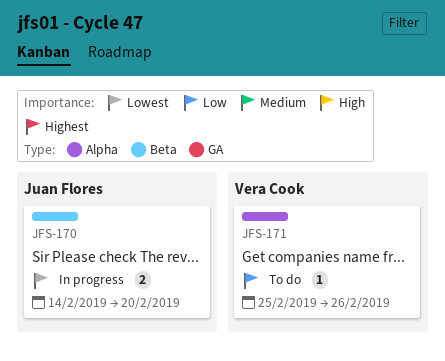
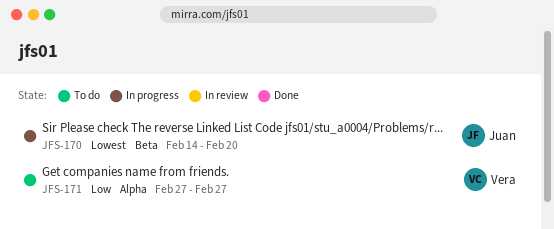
JFS-171, start: Feb 25 -> Feb 27
JFS-171, due: Feb 26 -> Feb 27

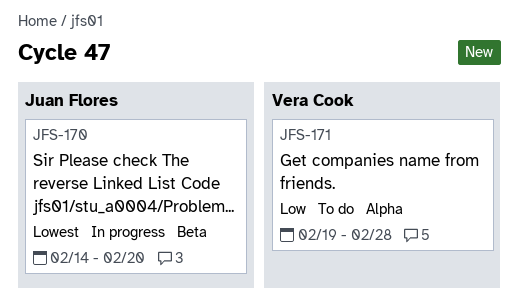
JFS-171, start: Feb 27 -> Feb 19
JFS-171, due: Feb 27 -> Feb 28

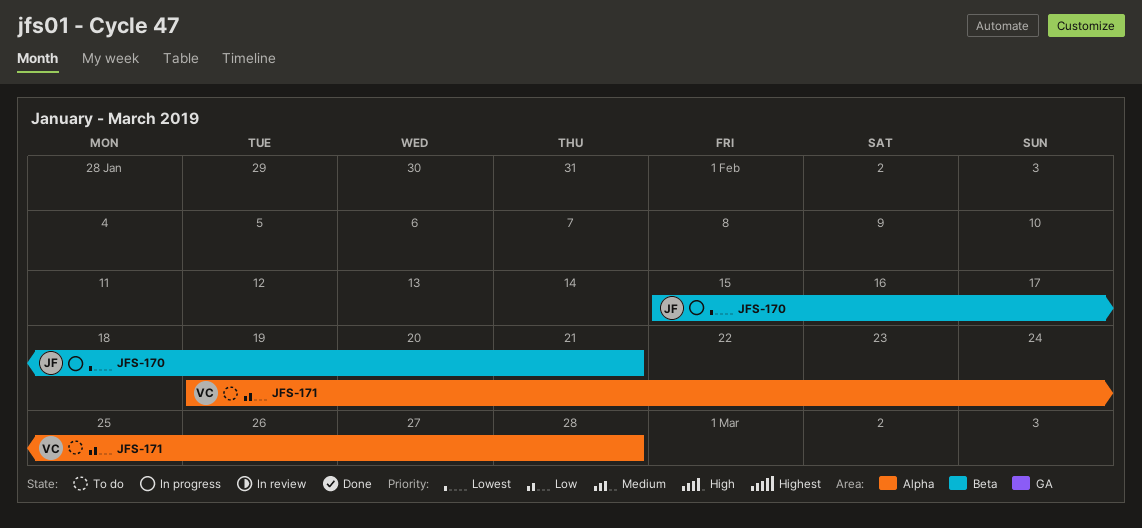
JFS-170, start: Feb 14 -> Feb 15
JFS-170, due: Feb 20 -> Feb 21

